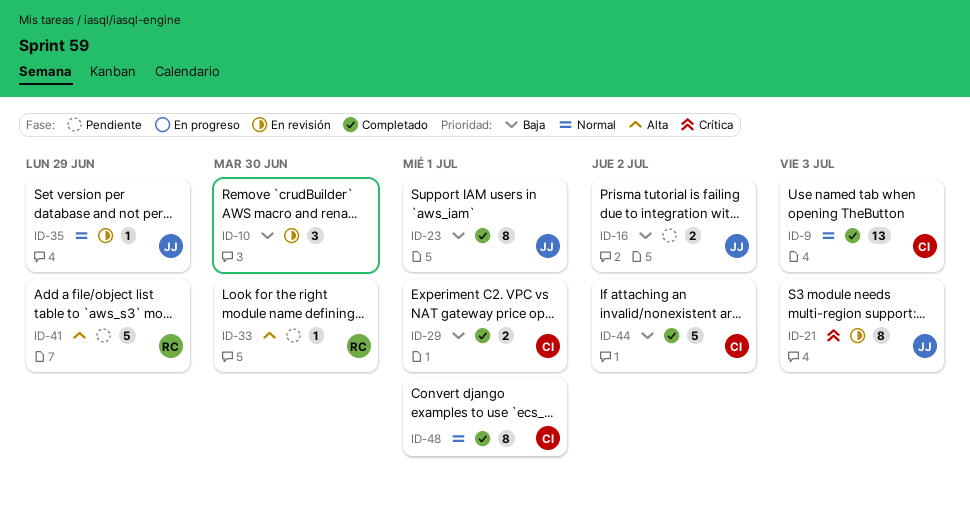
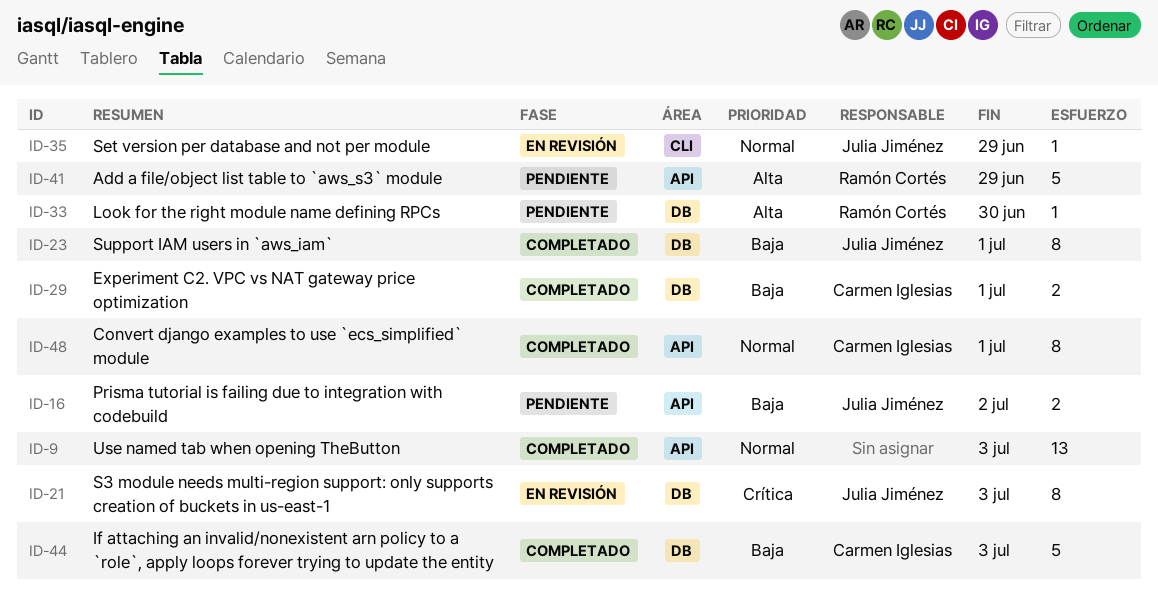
ID-9, owner: Carmen Iglesias -> none
ID-10: present -> none
ID-44, due: Jul 2 -> Jul 3

